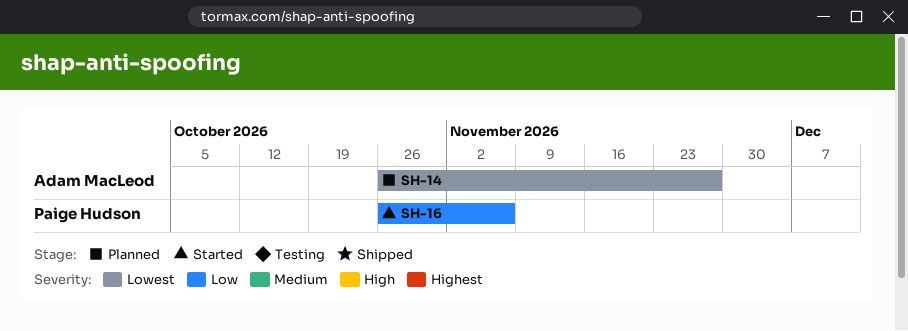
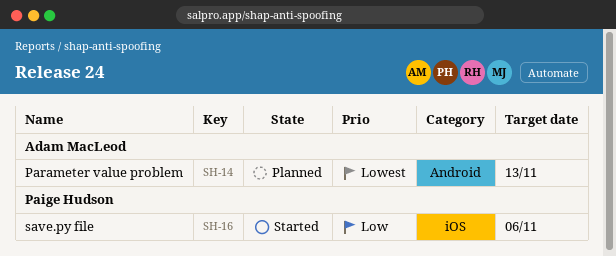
SH-14, due: Nov 27 -> Nov 13

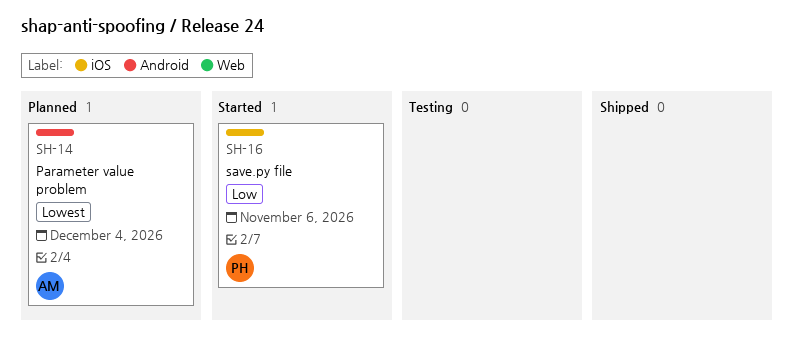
SH-14, due: Nov 13 -> Dec 4

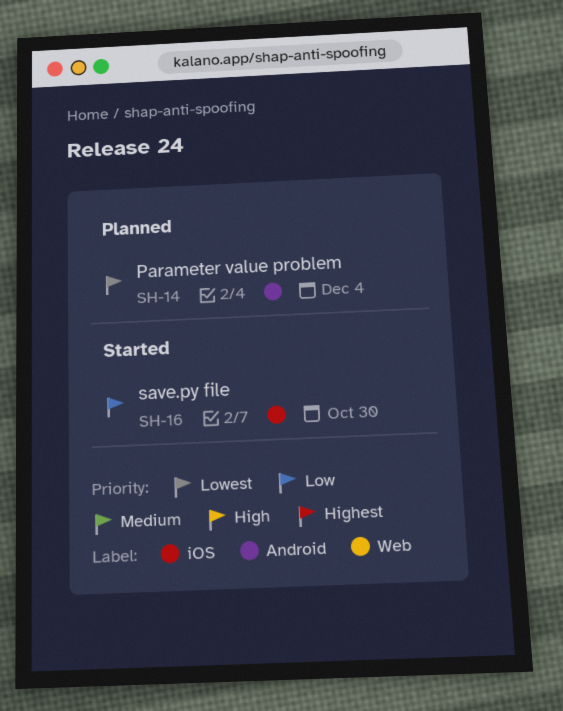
SH-16, due: Nov 6 -> Oct 30

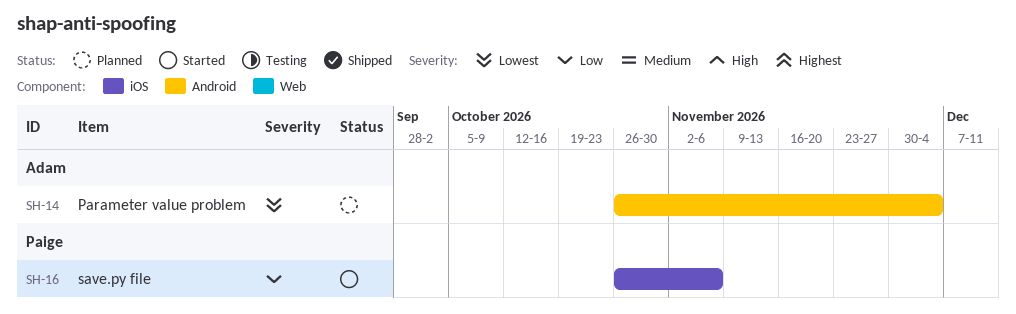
SH-16, due: Oct 30 -> Nov 6

